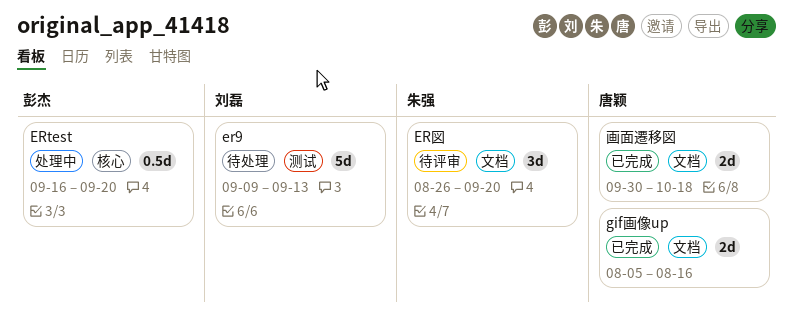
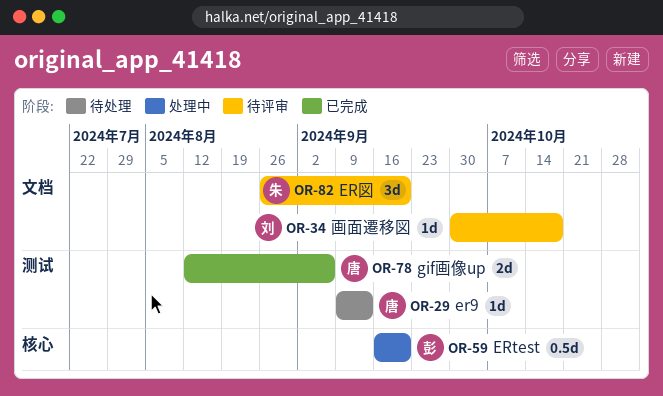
er9, owner: 刘磊 -> 唐颖
er9, estimate: 5d -> 1d
gif画像up, label: 文档 -> 测试
gif画像up, start: Aug 5 -> Aug 12
gif画像up, due: Aug 16 -> Sep 6
画面遷移図, status: 已完成 -> 待评审
画面遷移図, owner: 唐颖 -> 刘磊
画面遷移図, estimate: 2d -> 1d

